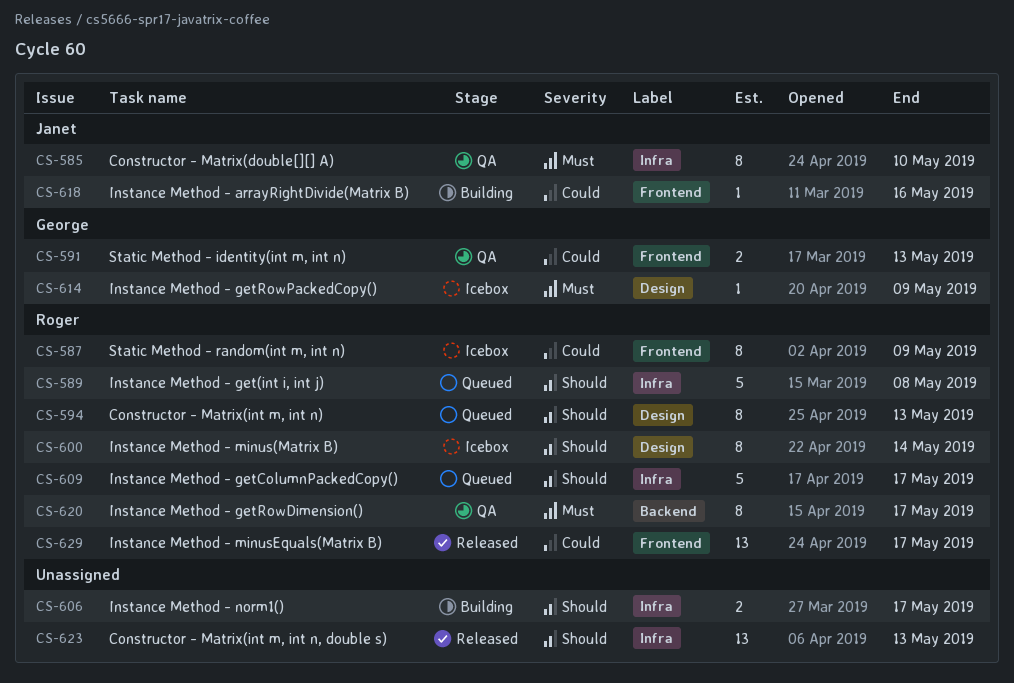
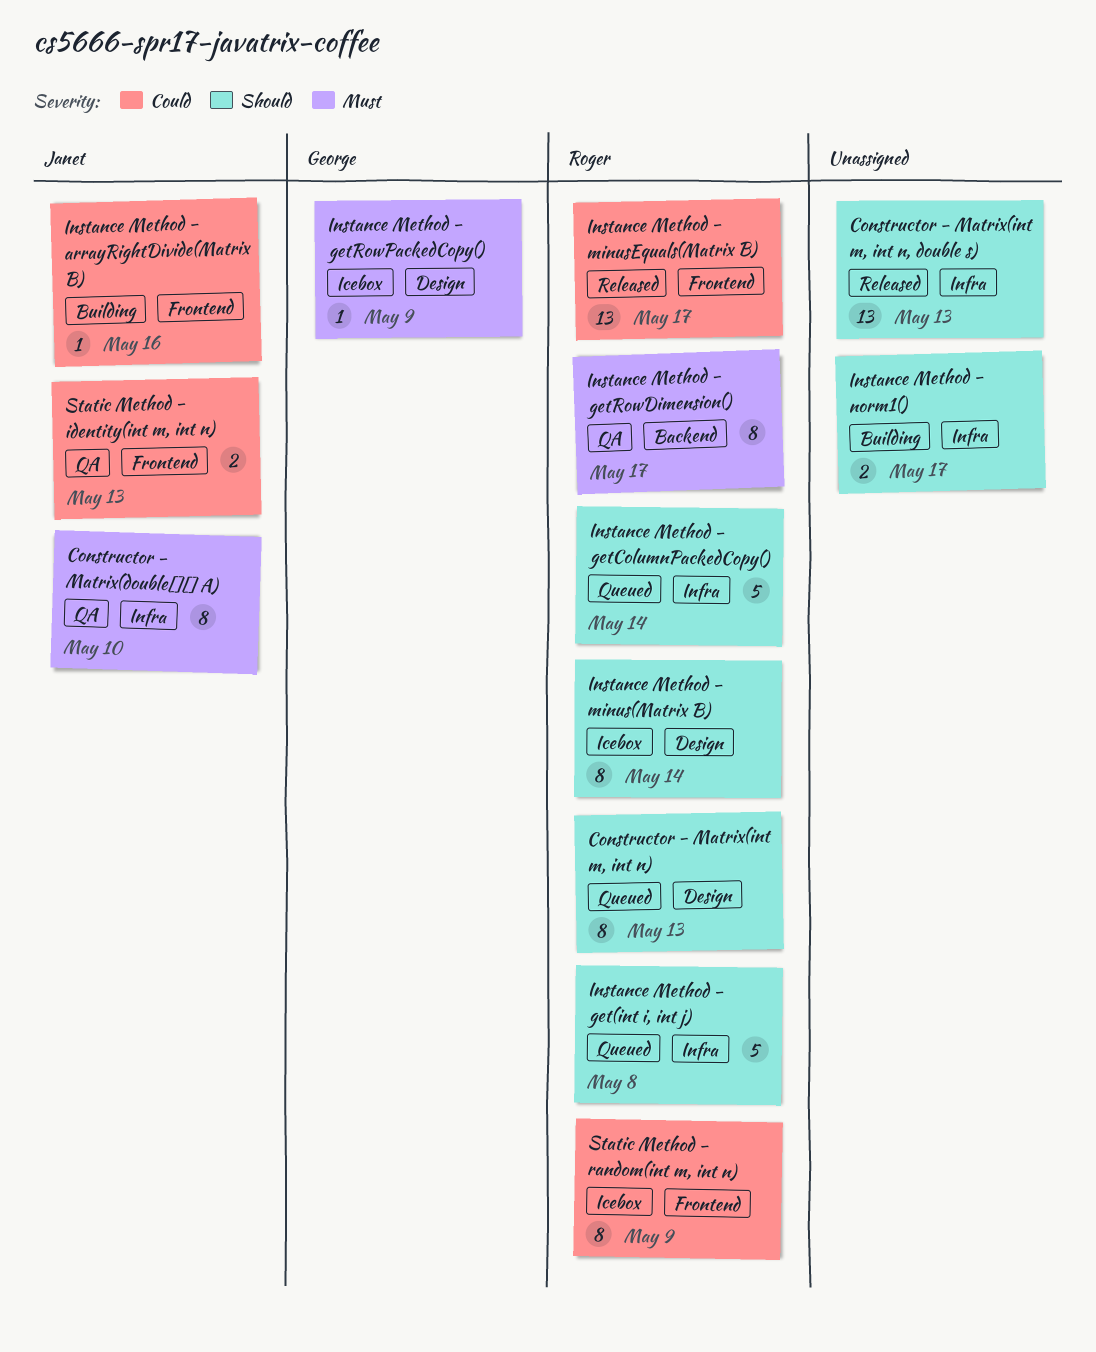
Instance Method - getColumnPackedCopy(), due: May 17 -> May 14
Static Method - identity(int m, int n), owner: George -> Janet

